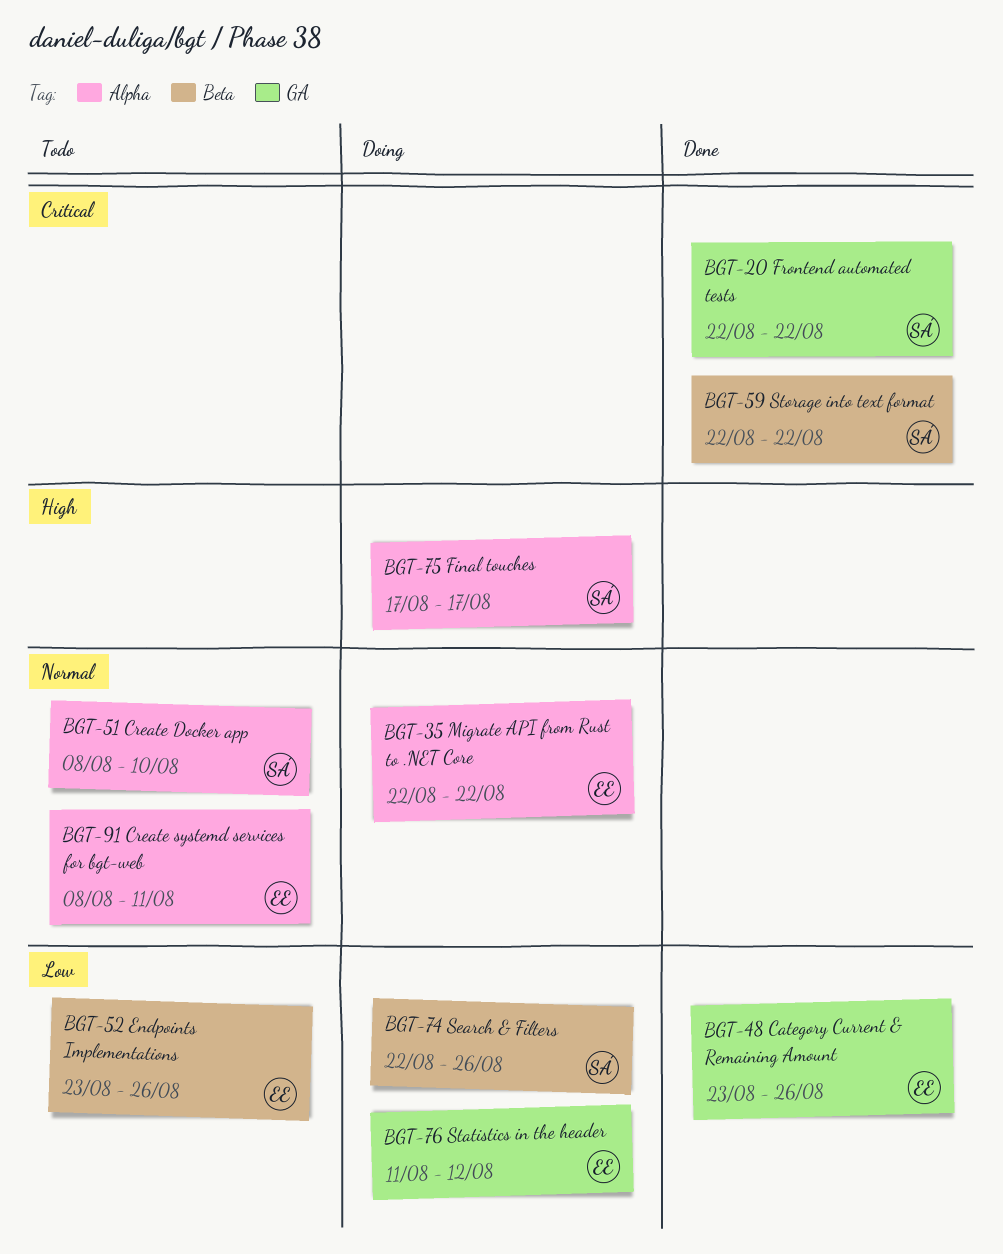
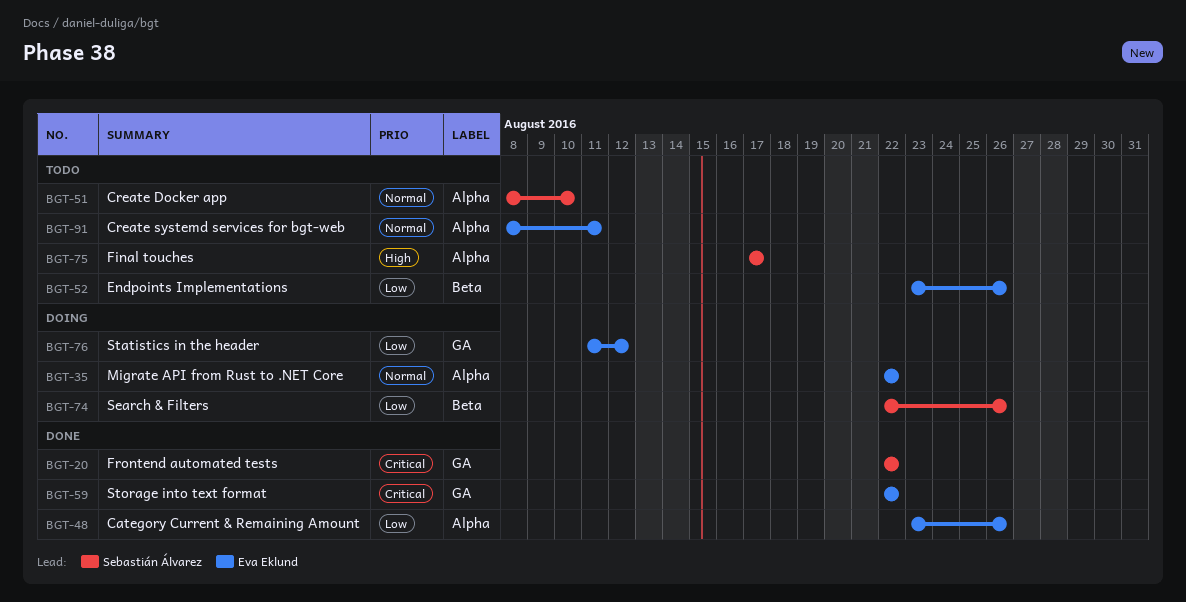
BGT-48, label: GA -> Alpha
BGT-59, owner: Sebastián Álvarez -> Eva Eklund
BGT-59, label: Beta -> GA
BGT-75, status: Doing -> Todo

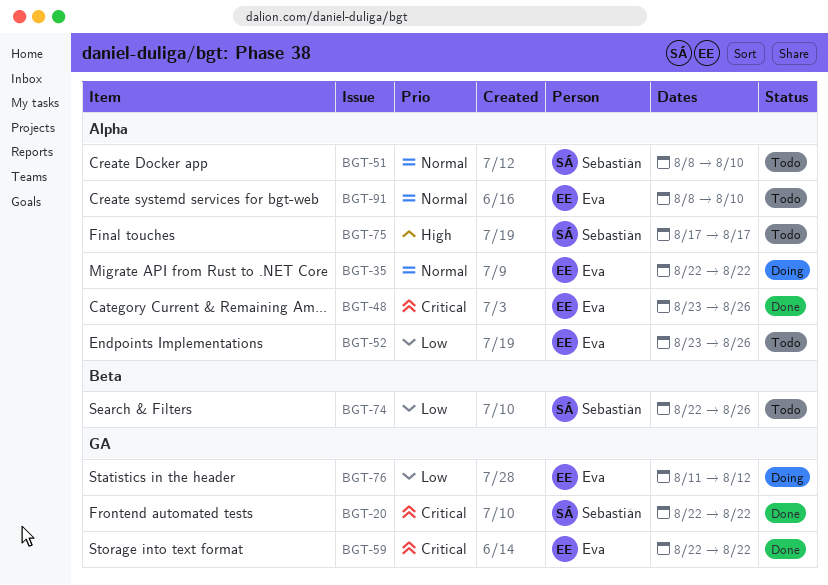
BGT-48, priority: Low -> Critical
BGT-52, label: Beta -> Alpha
BGT-74, status: Doing -> Todo
BGT-91, due: Aug 11 -> Aug 10

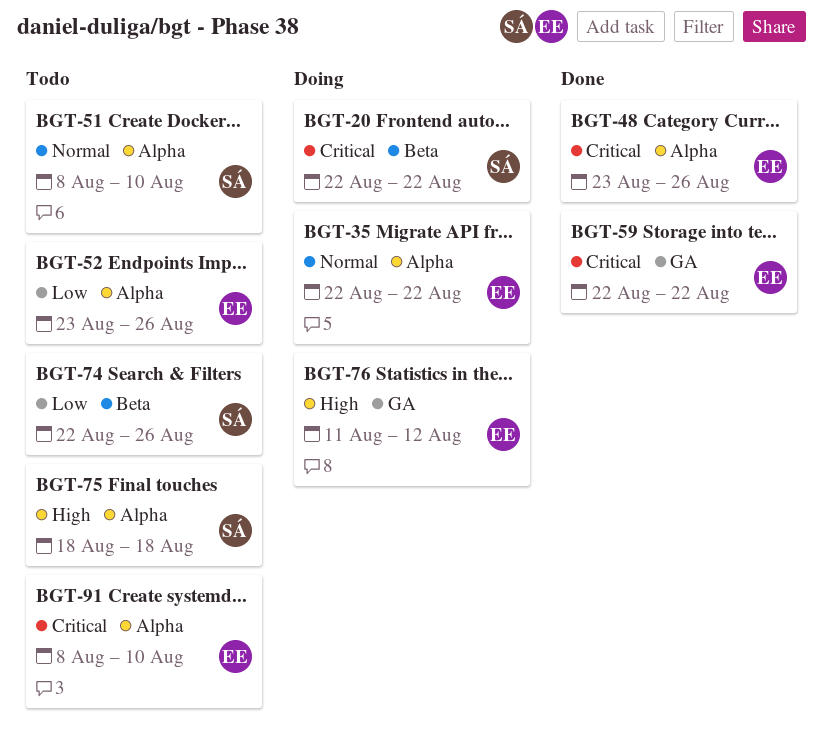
BGT-20, status: Done -> Doing
BGT-20, label: GA -> Beta
BGT-75, start: Aug 17 -> Aug 18
BGT-75, due: Aug 17 -> Aug 18
BGT-76, priority: Low -> High
BGT-91, priority: Normal -> Critical

